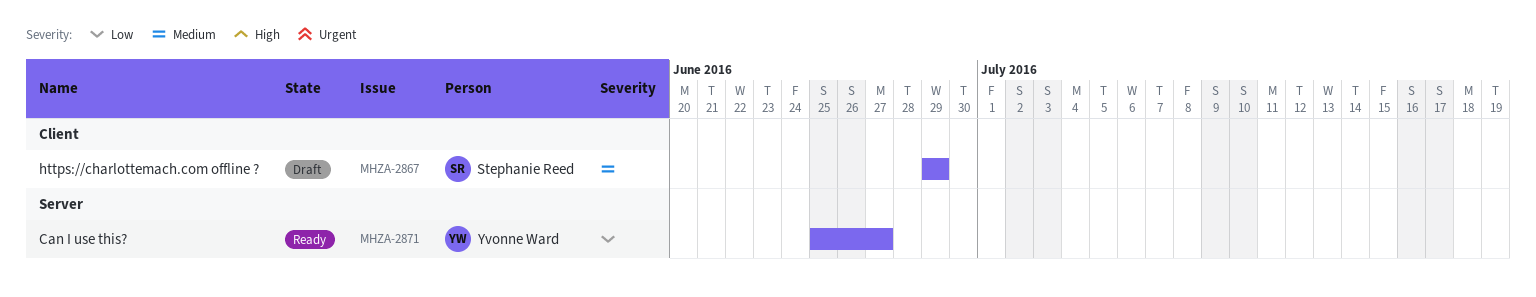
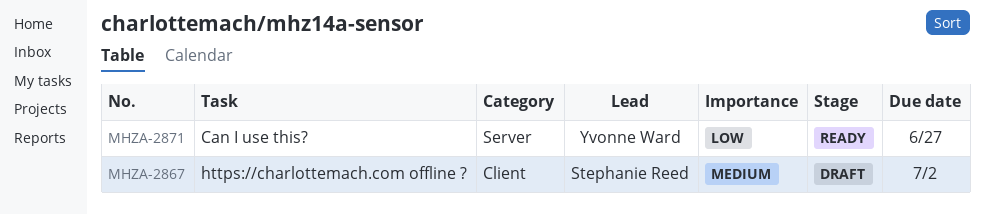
MHZA-2867, due: Jun 29 -> Jul 2

